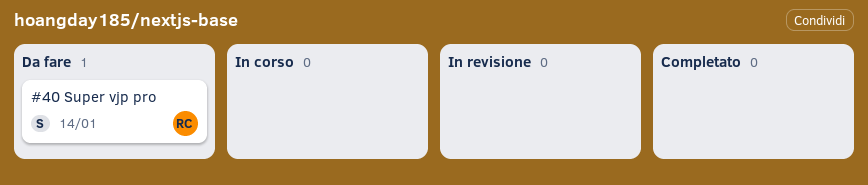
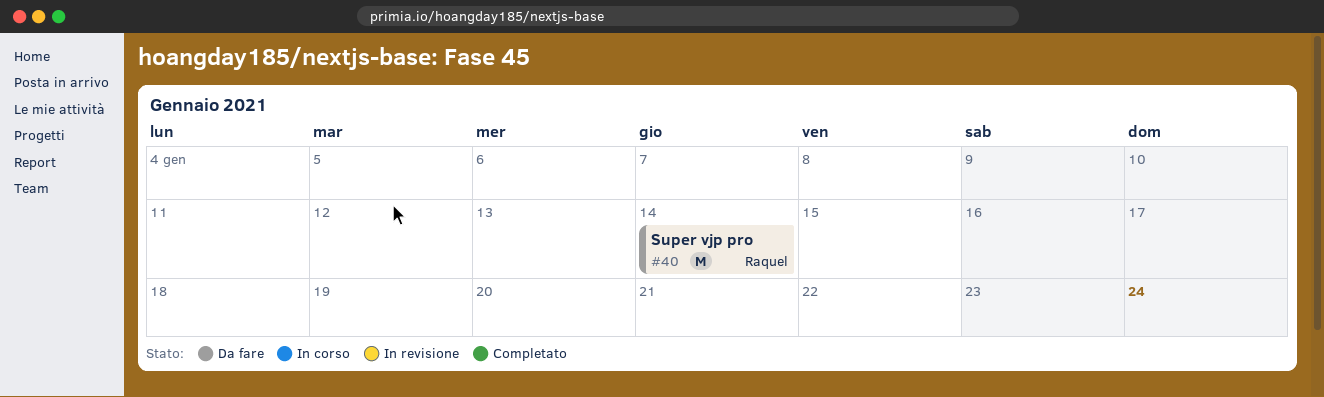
#40, estimate: S -> M

